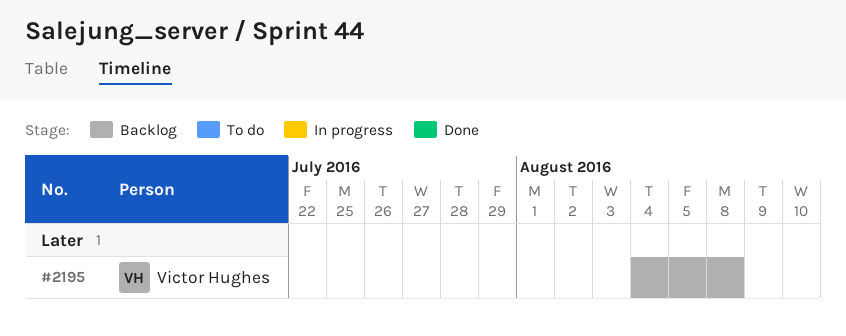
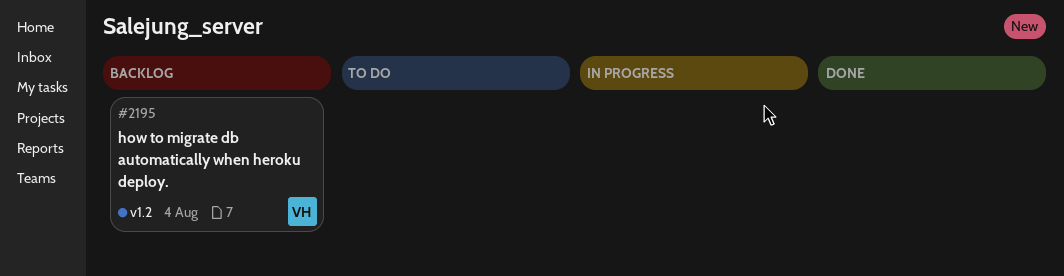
#2195, due: Aug 8 -> Aug 4

